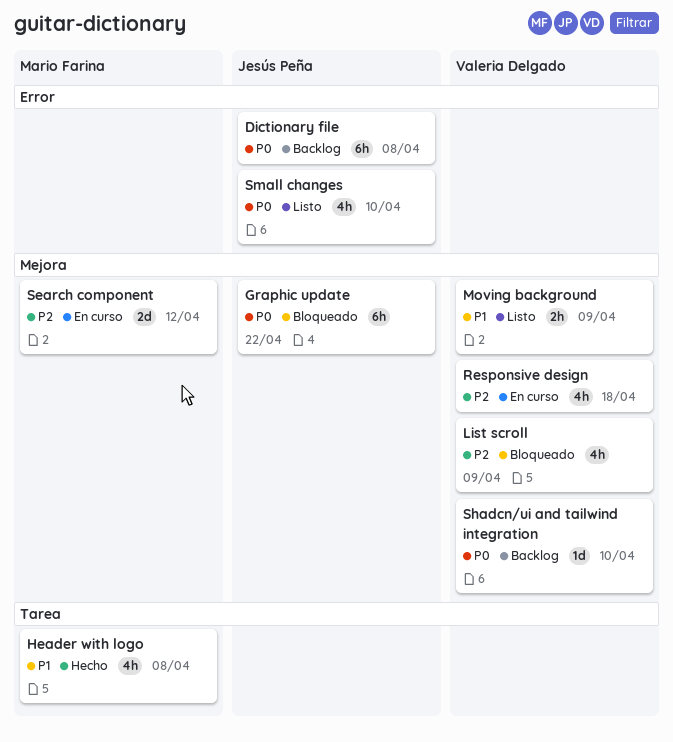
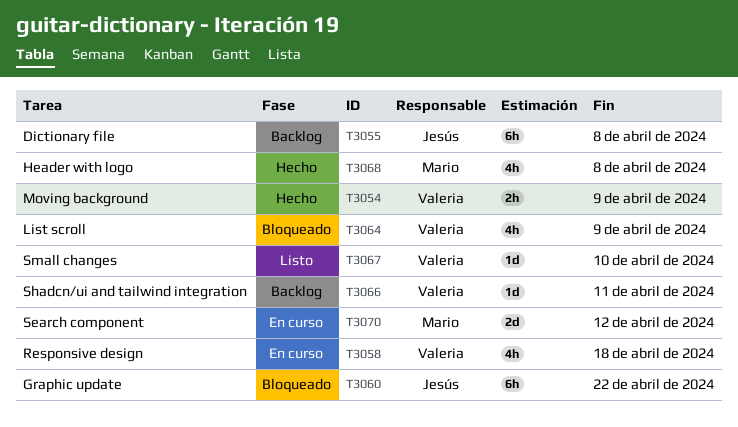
Moving background, status: Listo -> Hecho
Shadcn/ui and tailwind integration, due: Apr 10 -> Apr 11
Small changes, owner: Jesús Peña -> Valeria Delgado
Small changes, estimate: 4h -> 1d

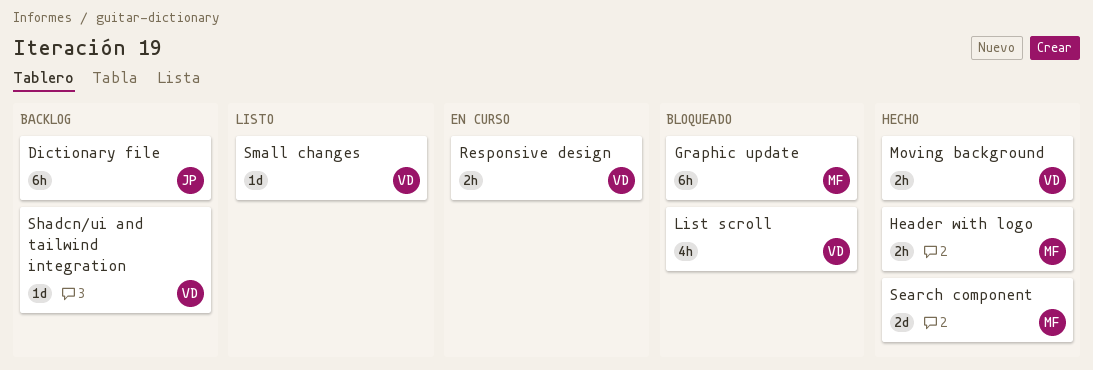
Graphic update, owner: Jesús -> Mario
Header with logo, estimate: 4h -> 2h
Responsive design, estimate: 4h -> 2h
Search component, status: En curso -> Hecho

